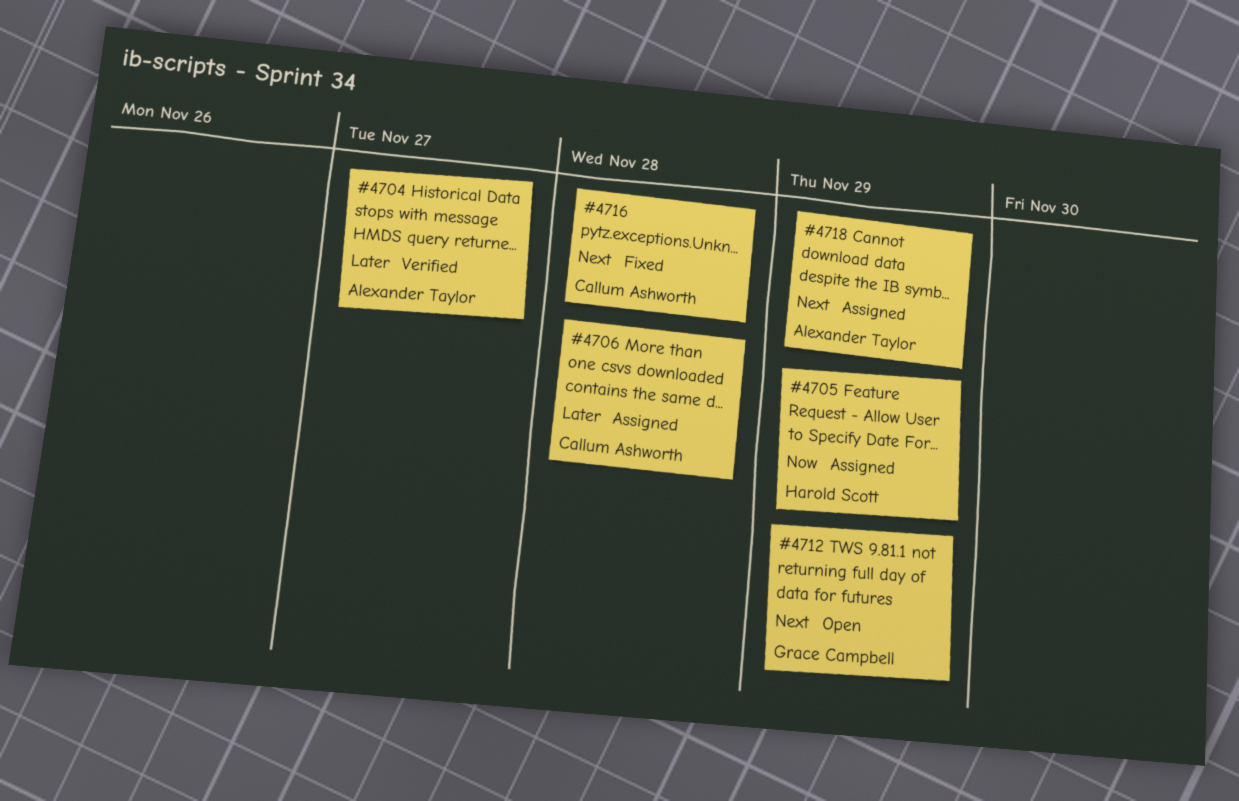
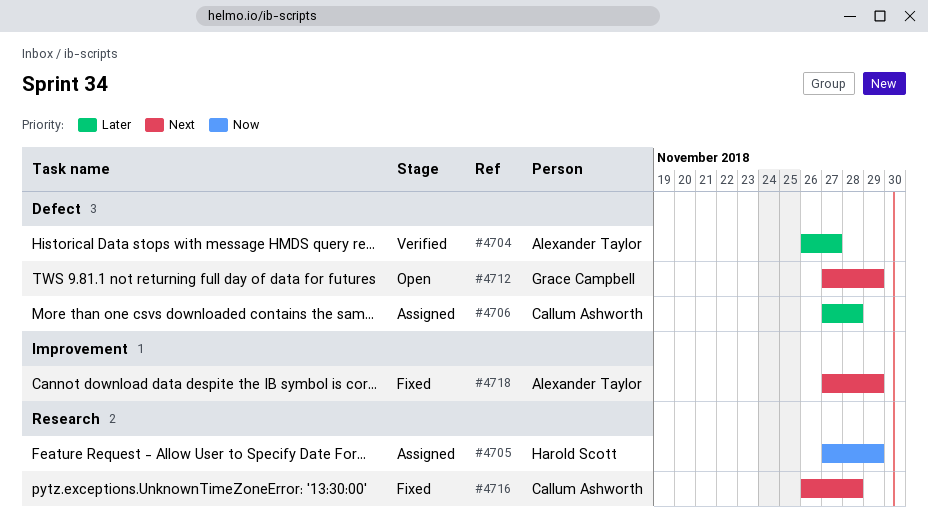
#4718, status: Assigned -> Fixed

